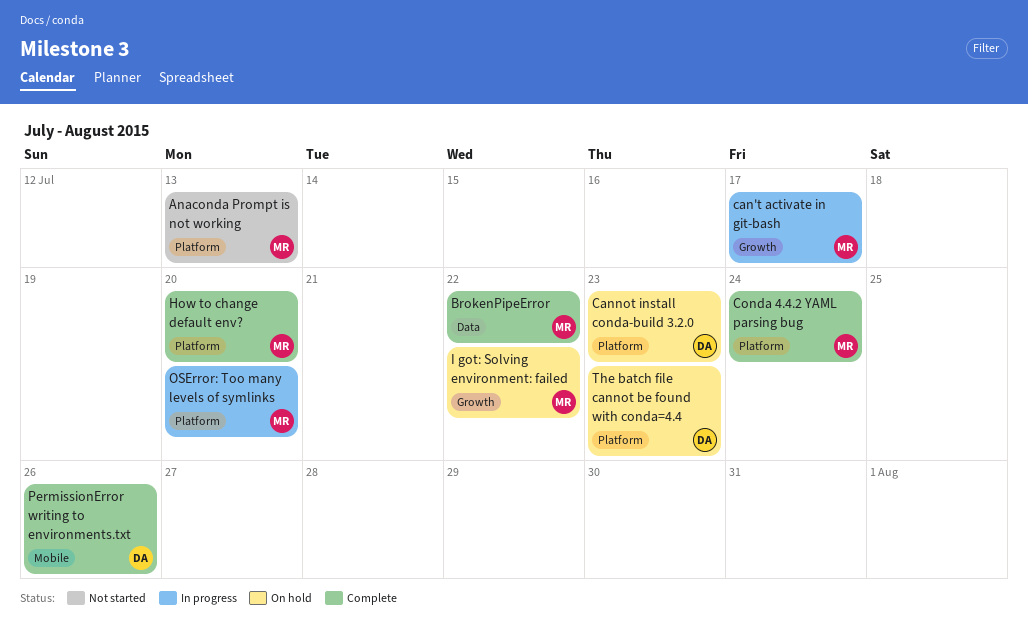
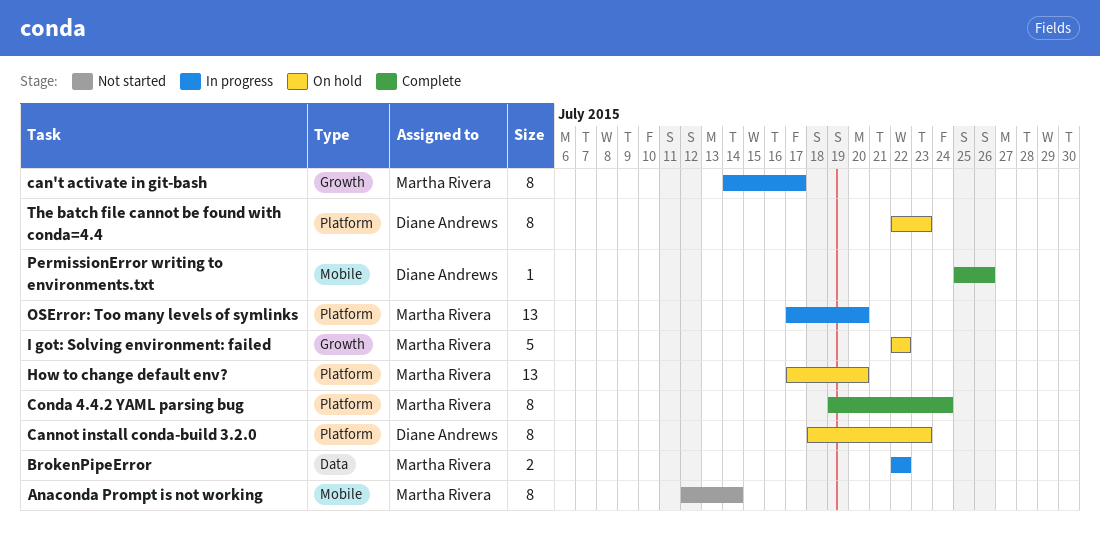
Anaconda Prompt is not working, label: Platform -> Mobile
Anaconda Prompt is not working, due: Jul 13 -> Jul 14
BrokenPipeError, status: Complete -> In progress
How to change default env?, status: Complete -> On hold

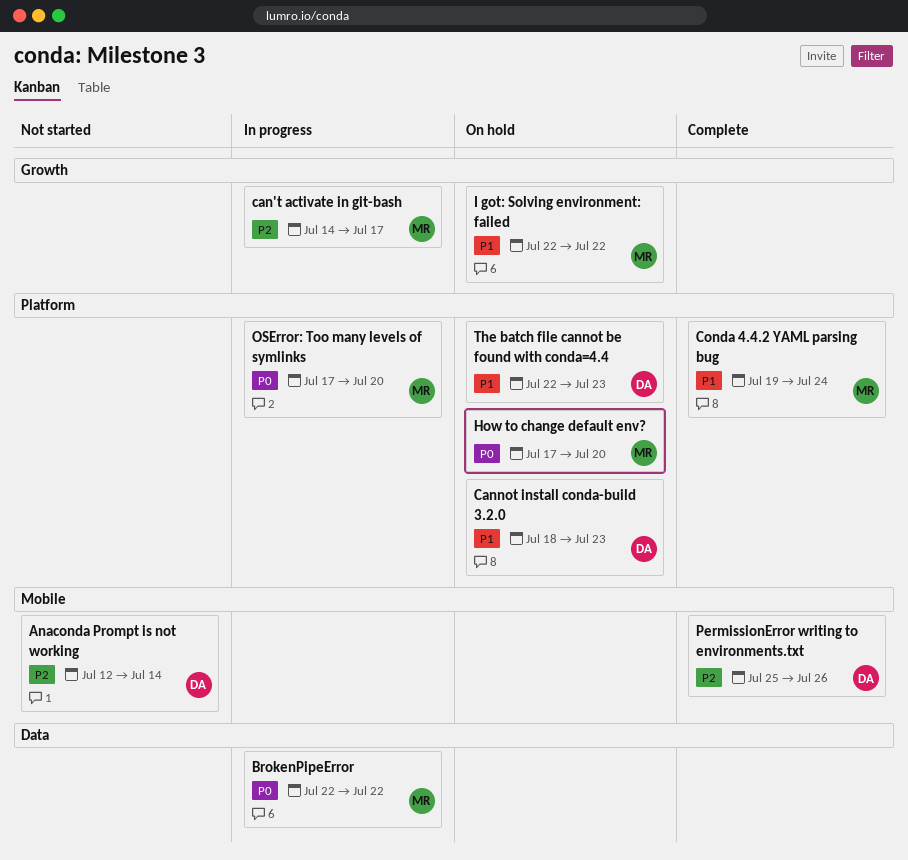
Anaconda Prompt is not working, owner: Martha Rivera -> Diane Andrews

